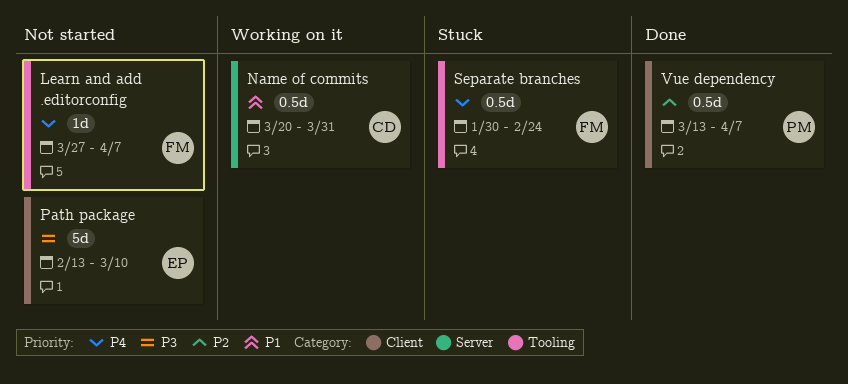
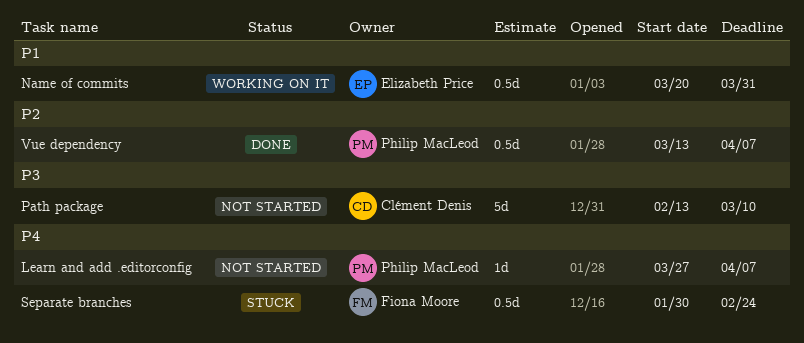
Learn and add .editorconfig, owner: Fiona Moore -> Philip MacLeod
Name of commits, owner: Clément Denis -> Elizabeth Price
Path package, owner: Elizabeth Price -> Clément Denis

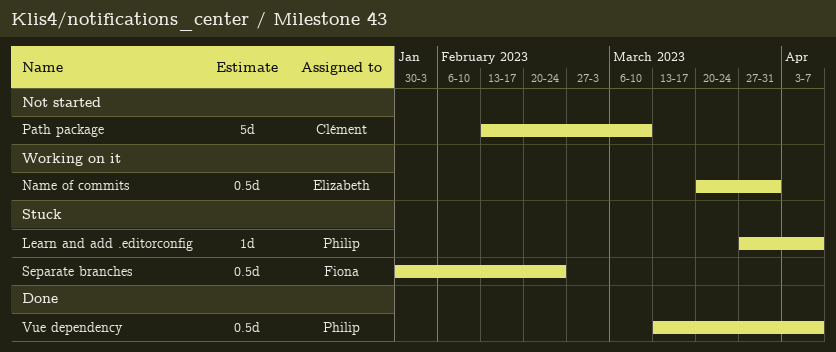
Learn and add .editorconfig, status: Not started -> Stuck

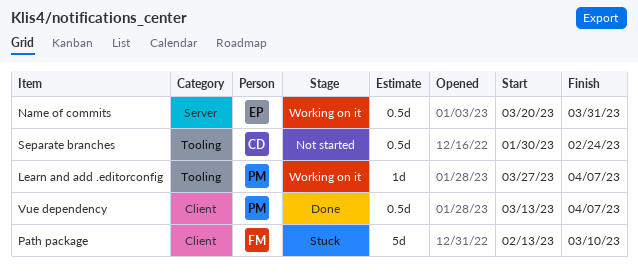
Learn and add .editorconfig, status: Stuck -> Working on it
Path package, status: Not started -> Stuck
Path package, owner: Clément -> Fiona
Separate branches, status: Stuck -> Not started
Separate branches, owner: Fiona -> Clément

